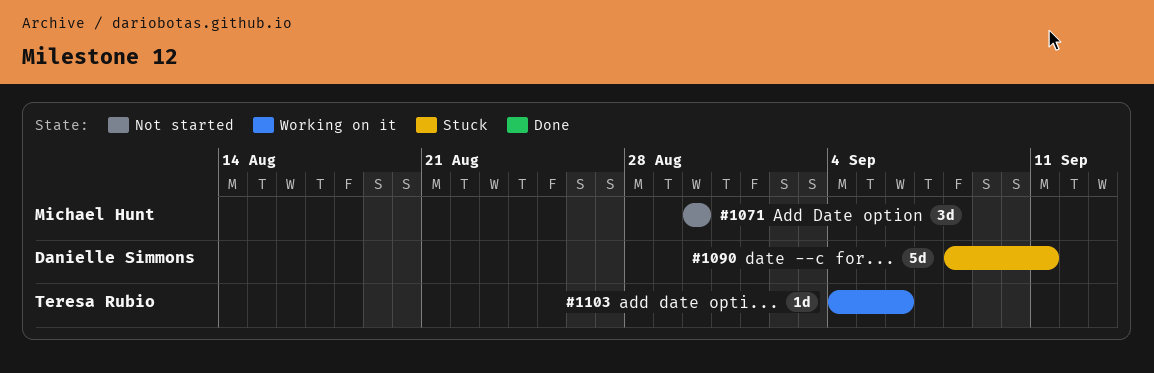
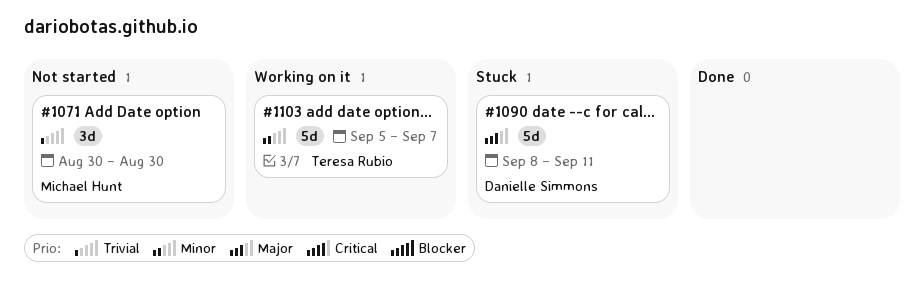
#1103, estimate: 1d -> 5d
#1103, start: Sep 4 -> Sep 5
#1103, due: Sep 6 -> Sep 7

